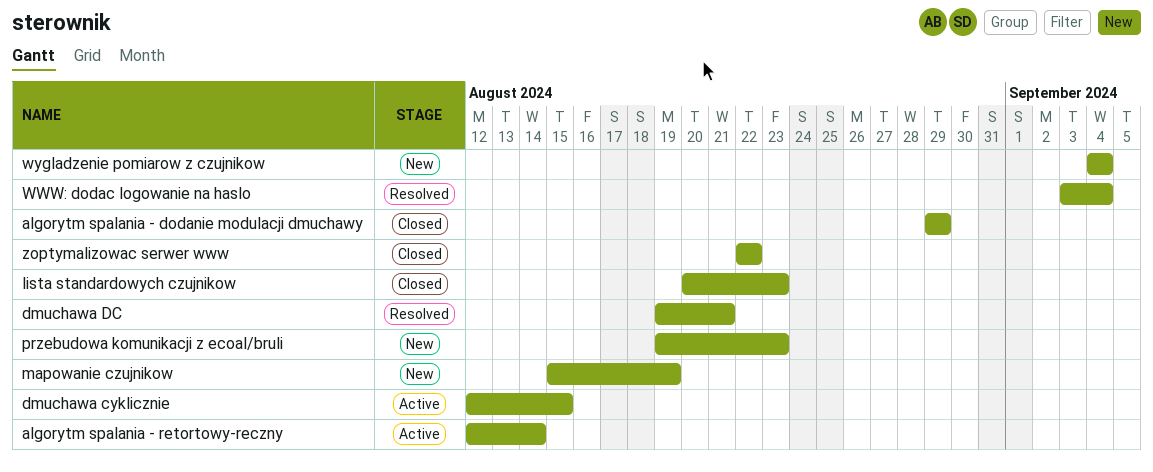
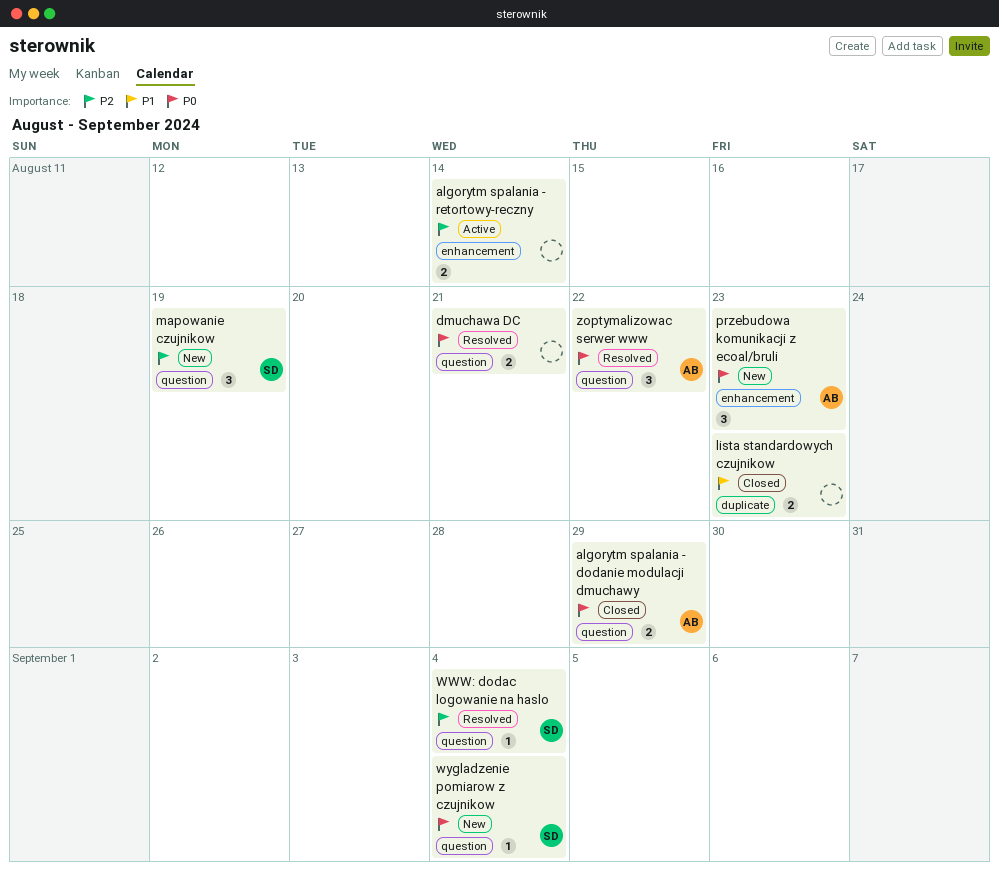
dmuchawa cyklicznie: present -> none
zoptymalizowac serwer www, status: Closed -> Resolved

